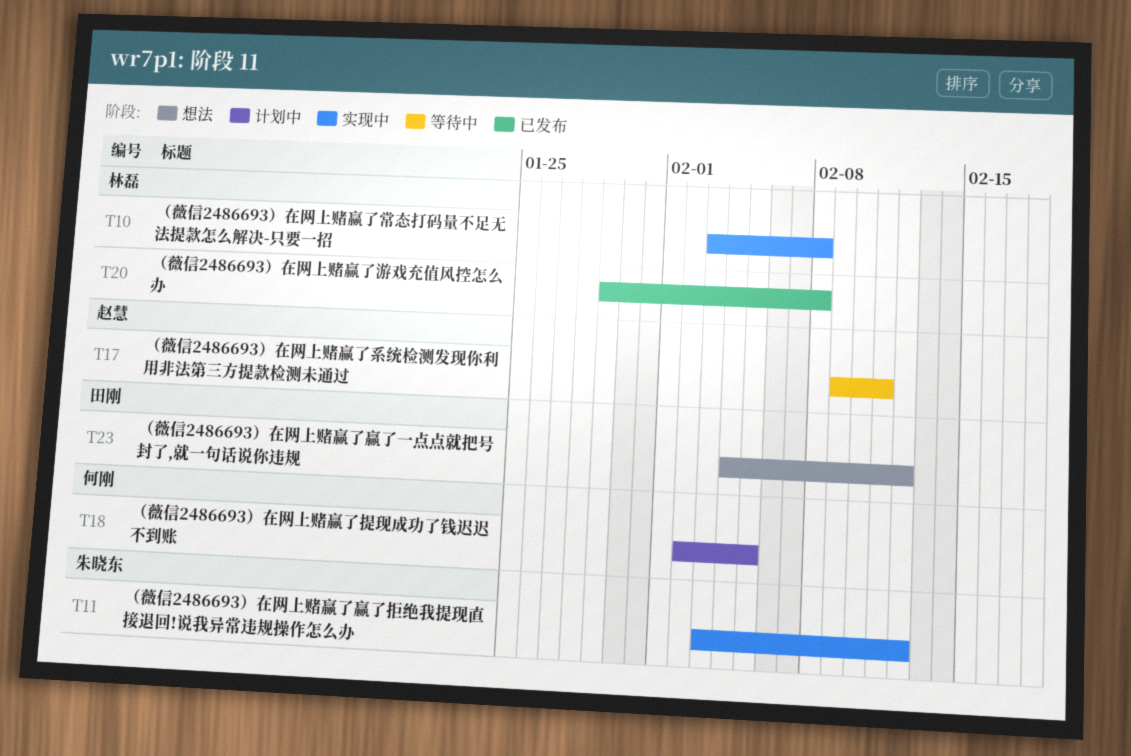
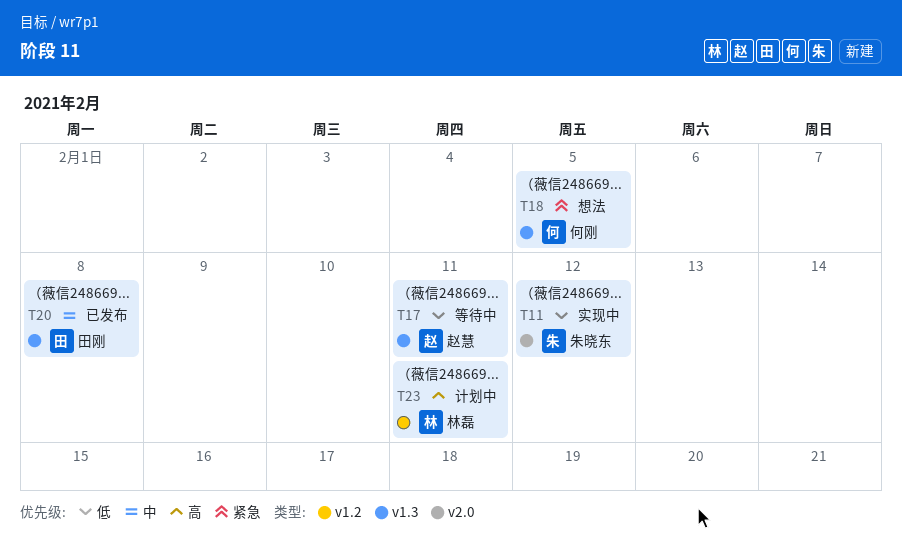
T10: present -> none
T18, status: 计划中 -> 想法
T20, owner: 林磊 -> 田刚
T23, status: 想法 -> 计划中
T23, owner: 田刚 -> 林磊
T23, due: Feb 12 -> Feb 11

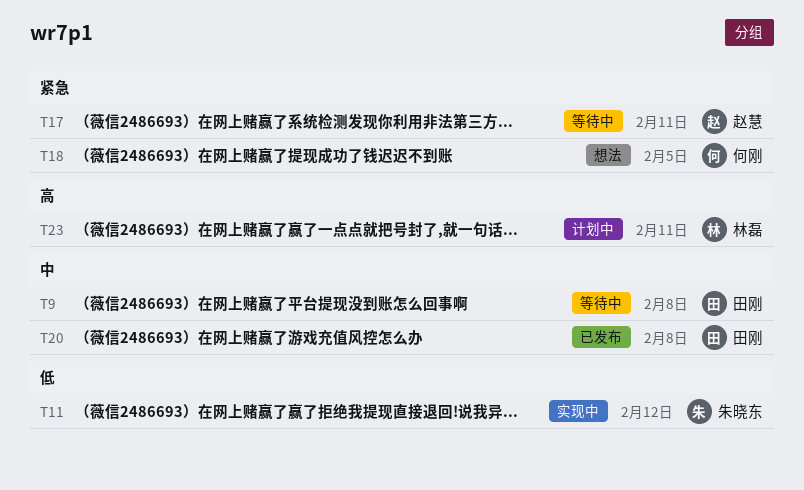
T9: none -> present
T17, priority: 低 -> 紧急

